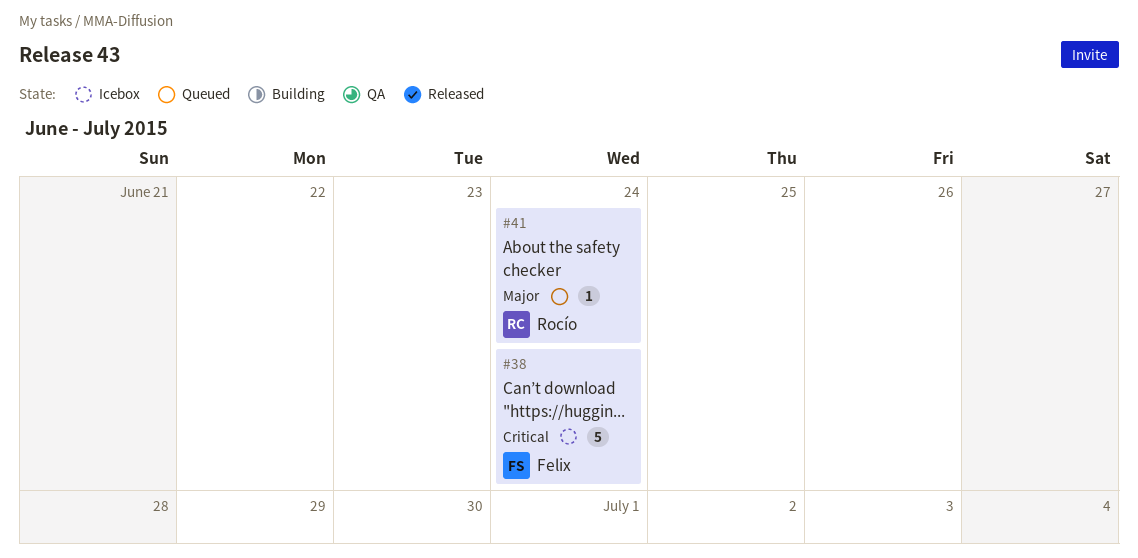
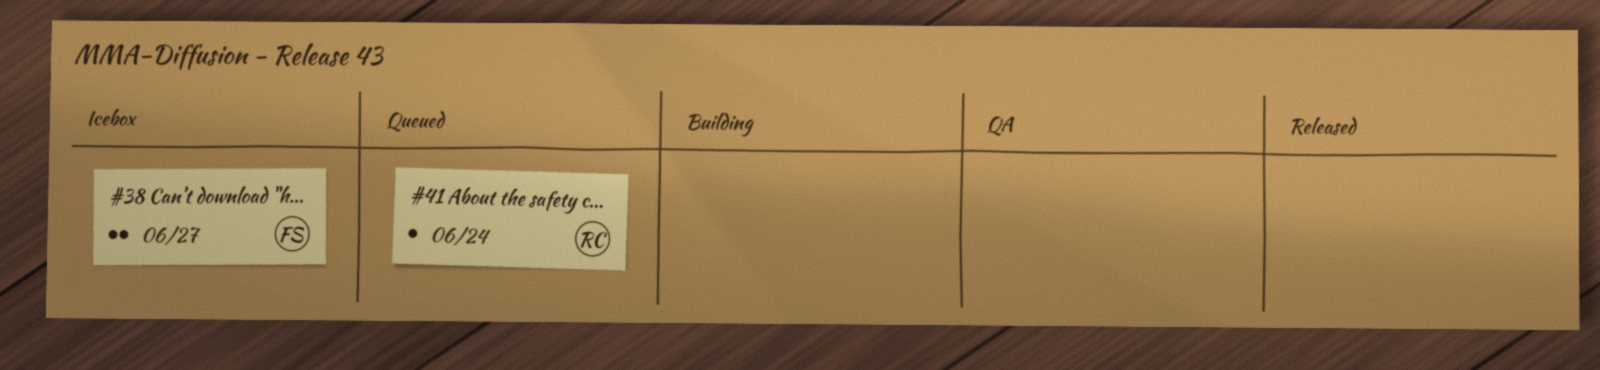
#38, estimate: 5 -> 2
#38, due: Jun 24 -> Jun 27

